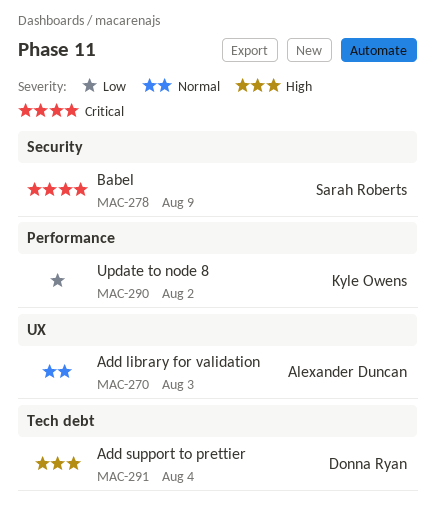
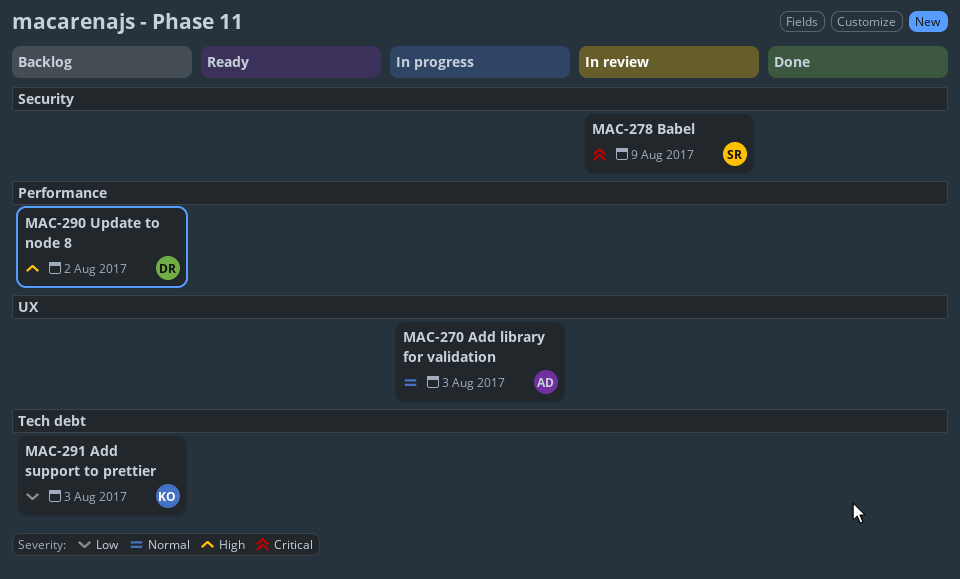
MAC-290, owner: Kyle Owens -> Donna Ryan
MAC-290, priority: Low -> High
MAC-291, owner: Donna Ryan -> Kyle Owens
MAC-291, priority: High -> Low
MAC-291, due: Aug 4 -> Aug 3

